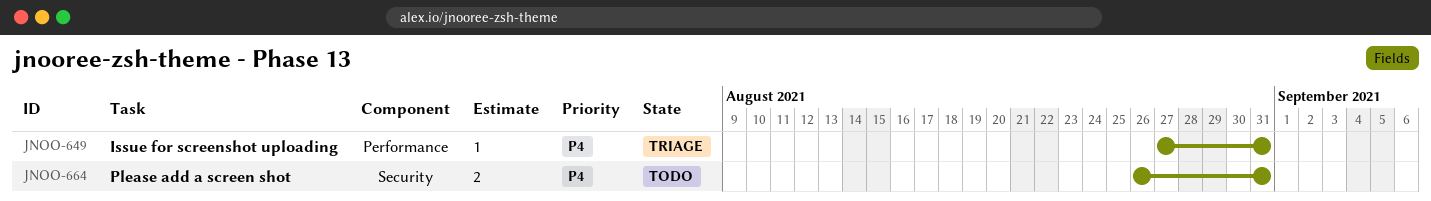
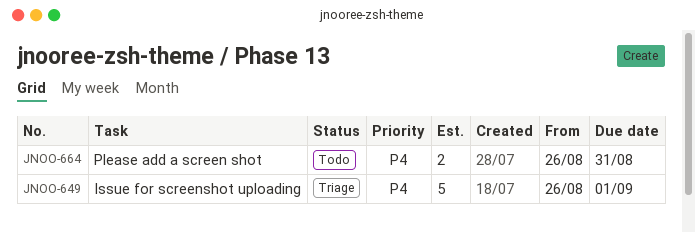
JNOO-649, estimate: 1 -> 5
JNOO-649, start: Aug 27 -> Aug 26
JNOO-649, due: Aug 31 -> Sep 1

